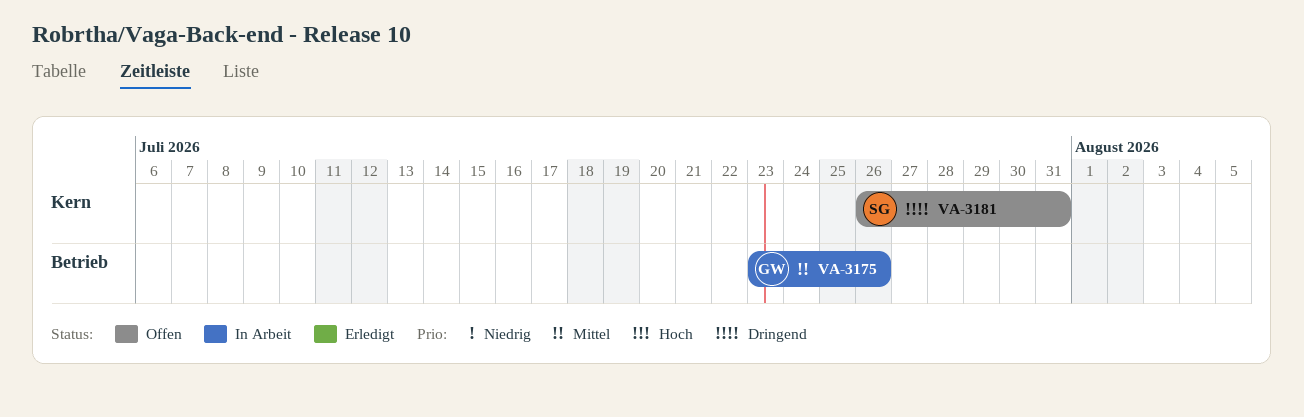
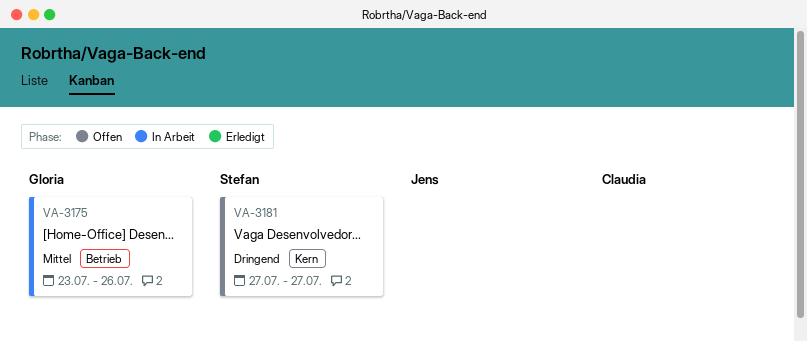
VA-3181, start: Jul 26 -> Jul 27
VA-3181, due: Jul 31 -> Jul 27

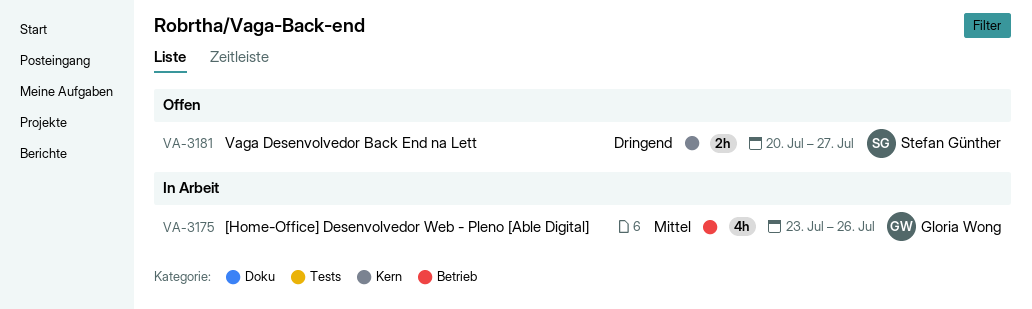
VA-3181, start: Jul 27 -> Jul 20

